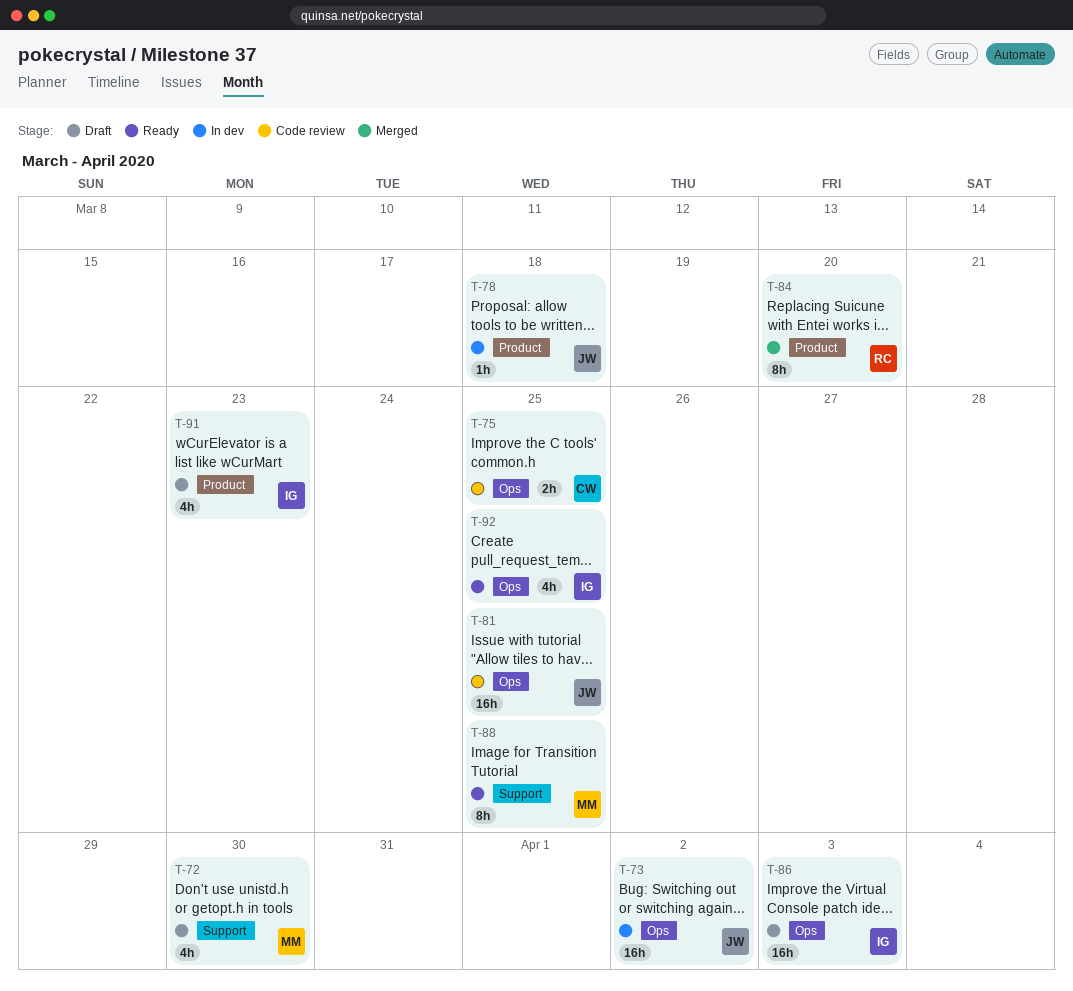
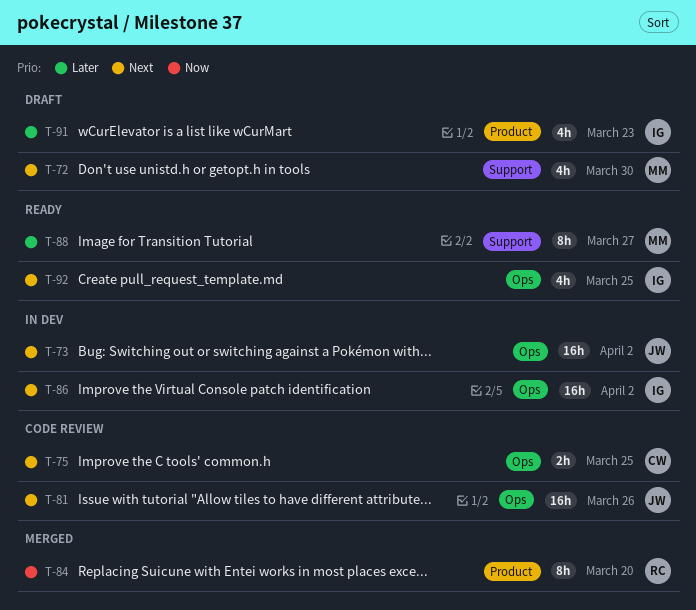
T-78: present -> none
T-81, due: Mar 25 -> Mar 26
T-86, status: Draft -> In dev
T-86, due: Apr 3 -> Apr 2
T-88, due: Mar 25 -> Mar 27

